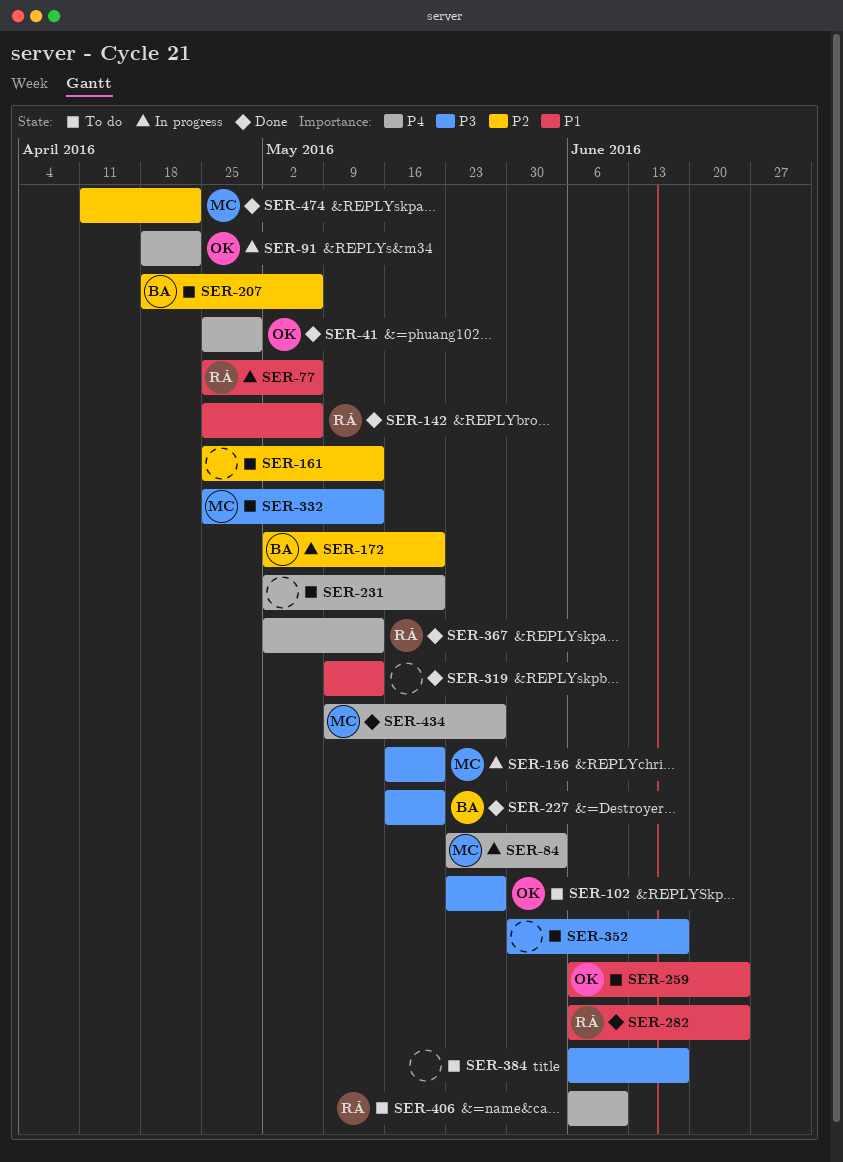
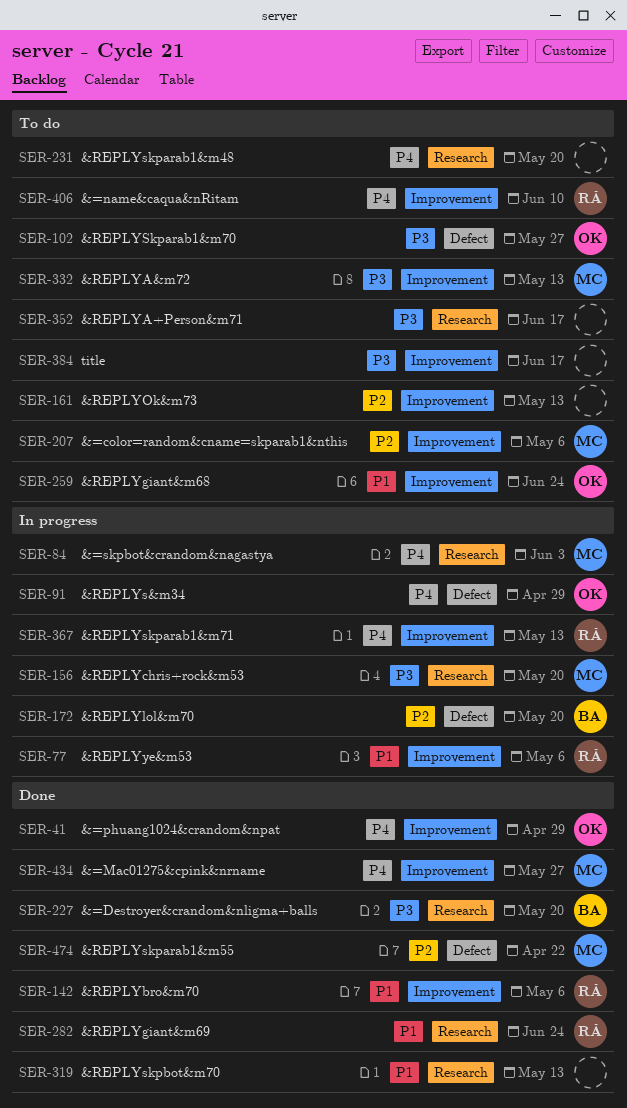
SER-91, due: Apr 22 -> Apr 29
SER-207, owner: BA -> MC
SER-367, status: Done -> In progress

